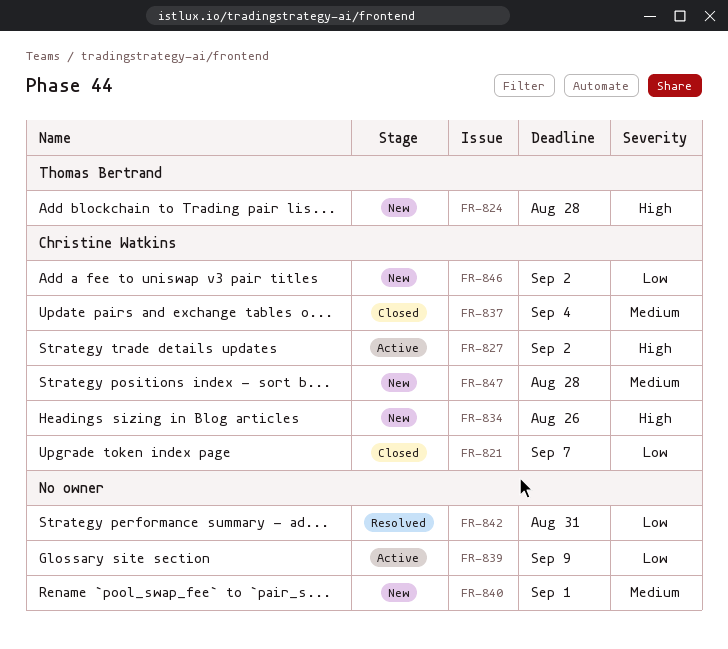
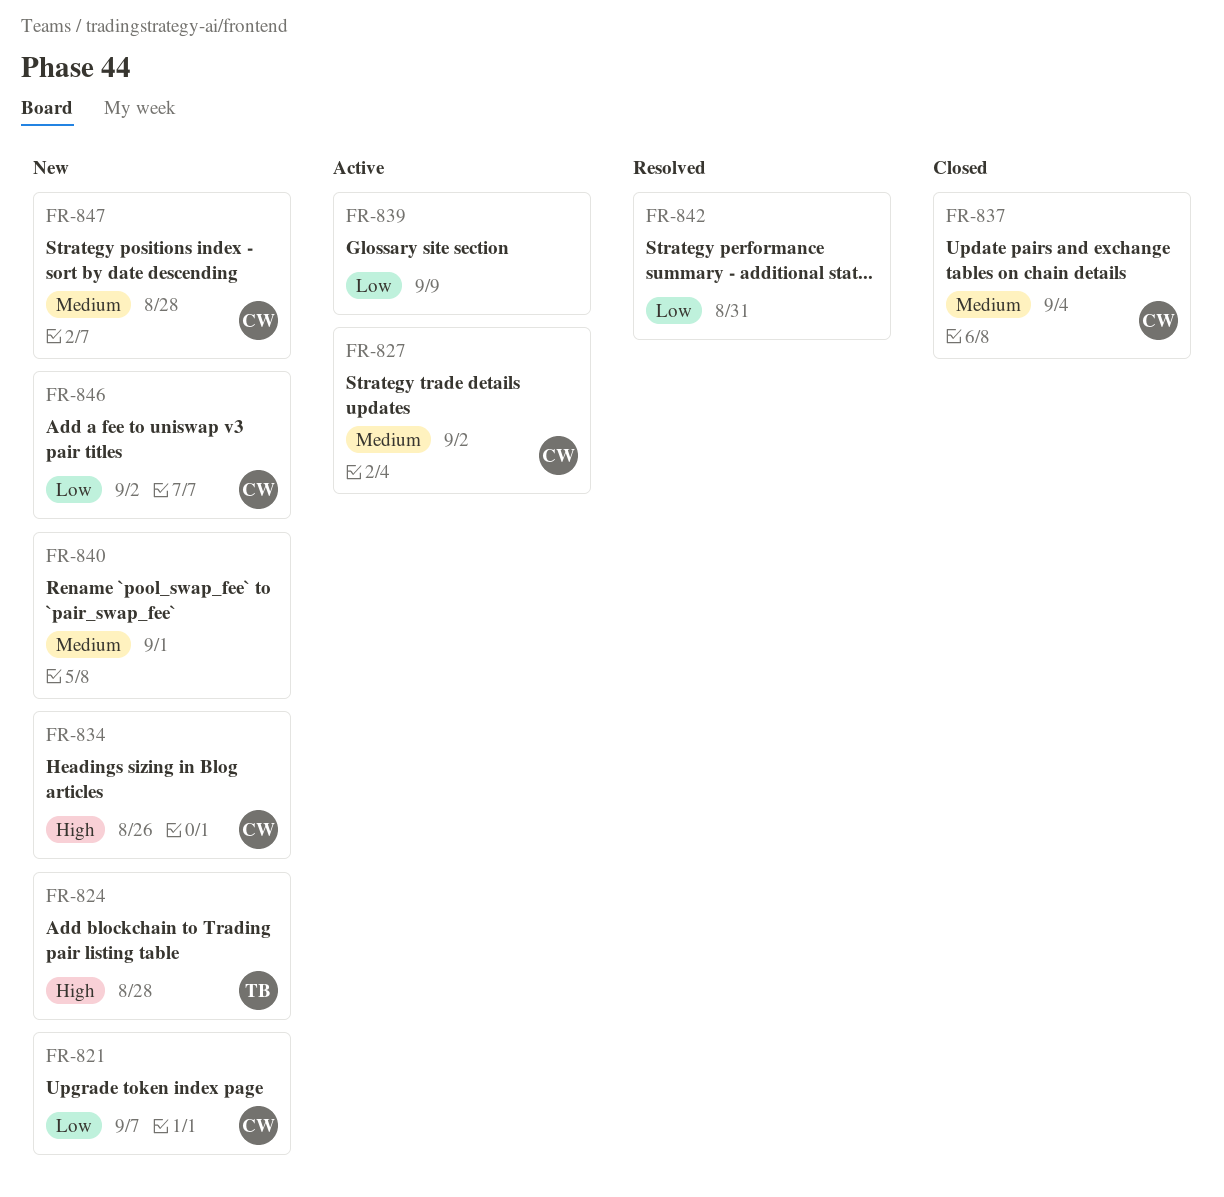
FR-821, status: Closed -> New
FR-827, priority: High -> Medium

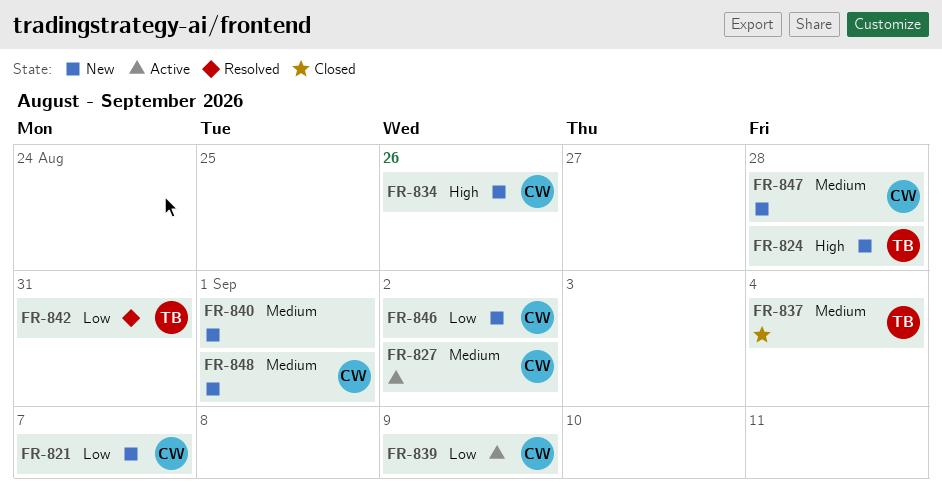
FR-837, owner: CW -> TB
FR-839, owner: none -> CW
FR-842, owner: none -> TB
FR-848: none -> present

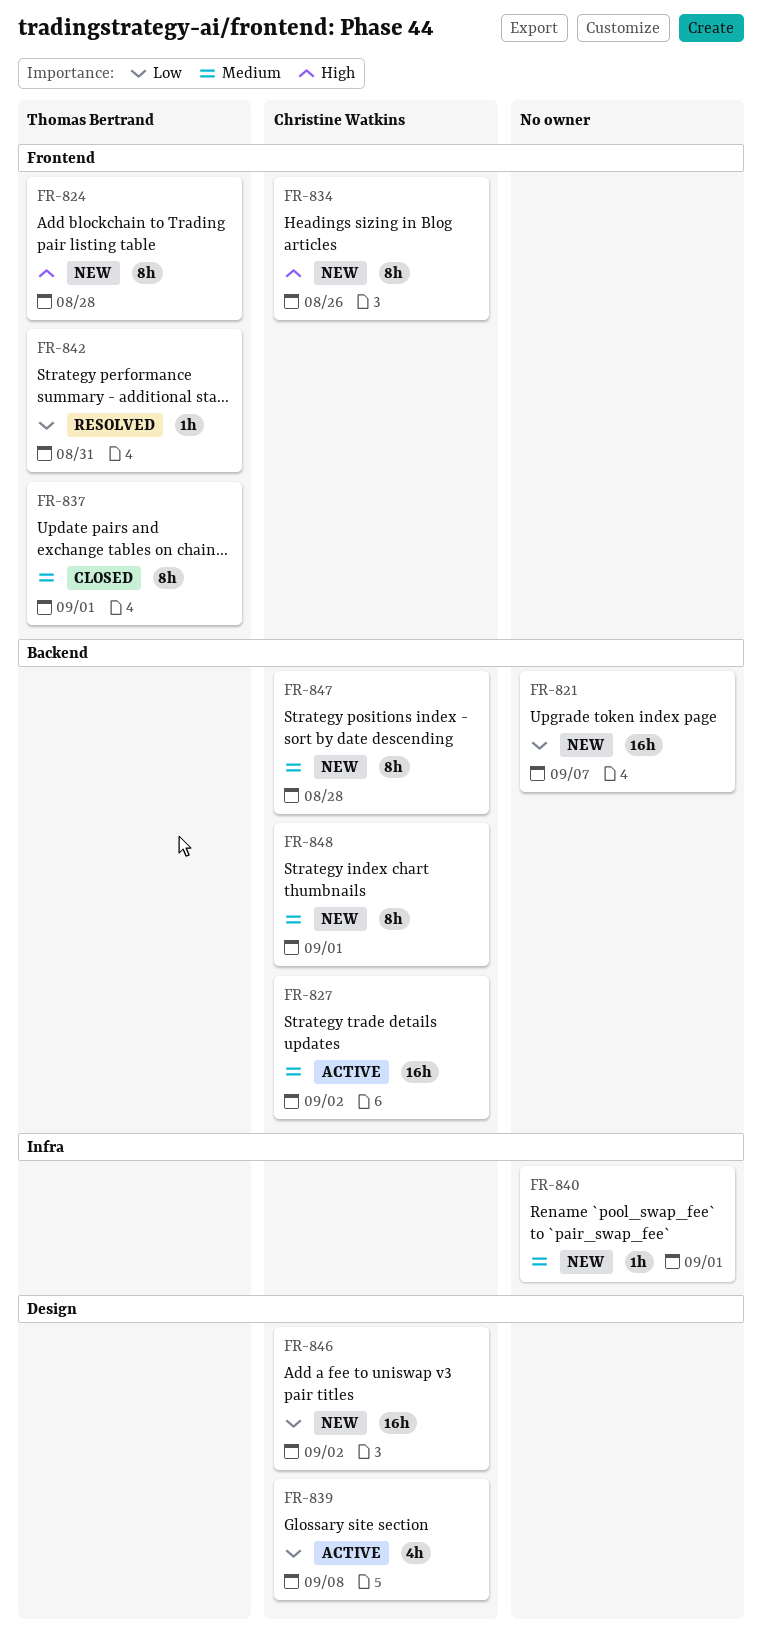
FR-821, owner: Christine Watkins -> none
FR-837, due: Sep 4 -> Sep 1
FR-839, due: Sep 9 -> Sep 8

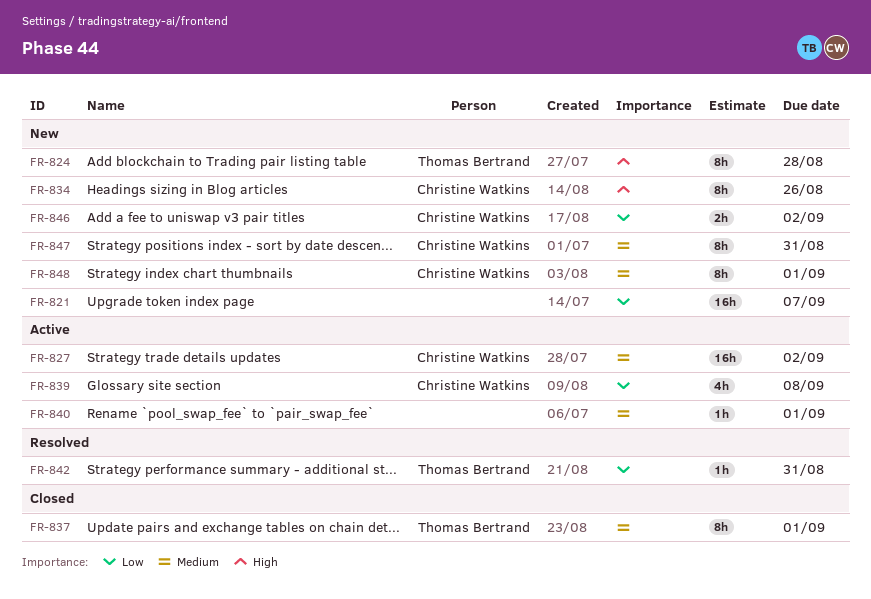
FR-840, status: New -> Active
FR-846, estimate: 16h -> 2h
FR-847, due: Aug 28 -> Aug 31

